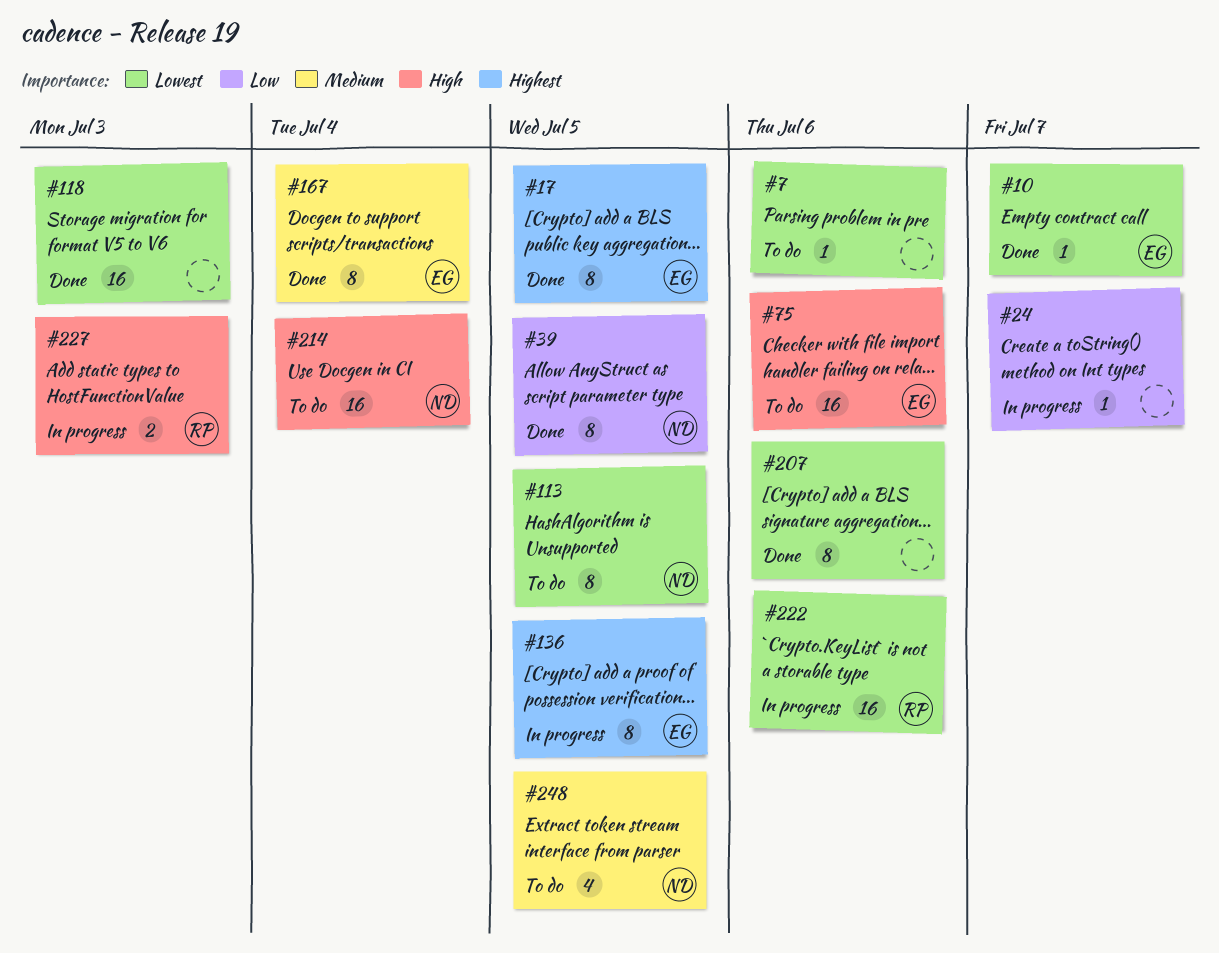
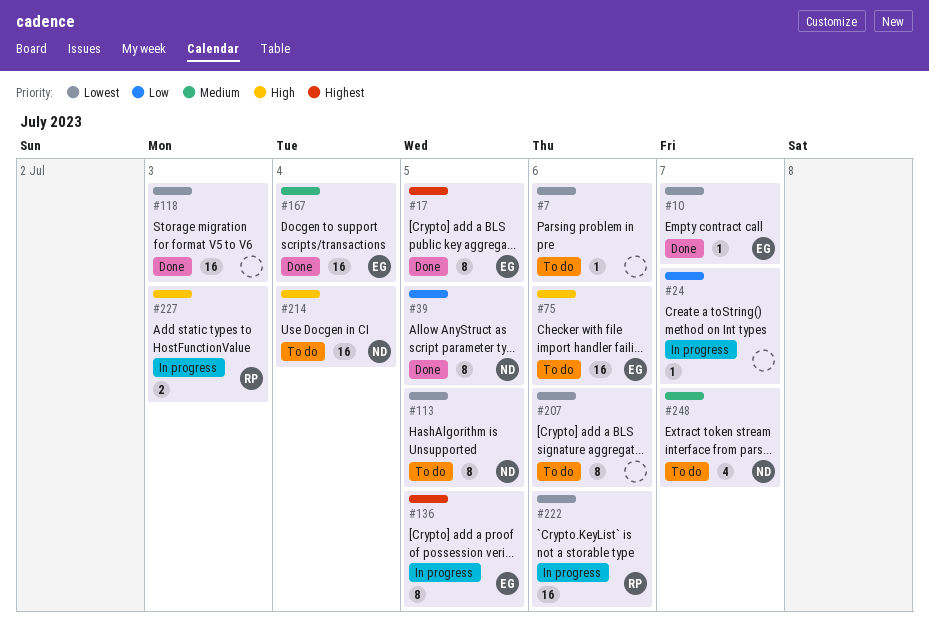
#167, estimate: 8 -> 16
#207, status: Done -> To do
#248, due: Jul 5 -> Jul 7

